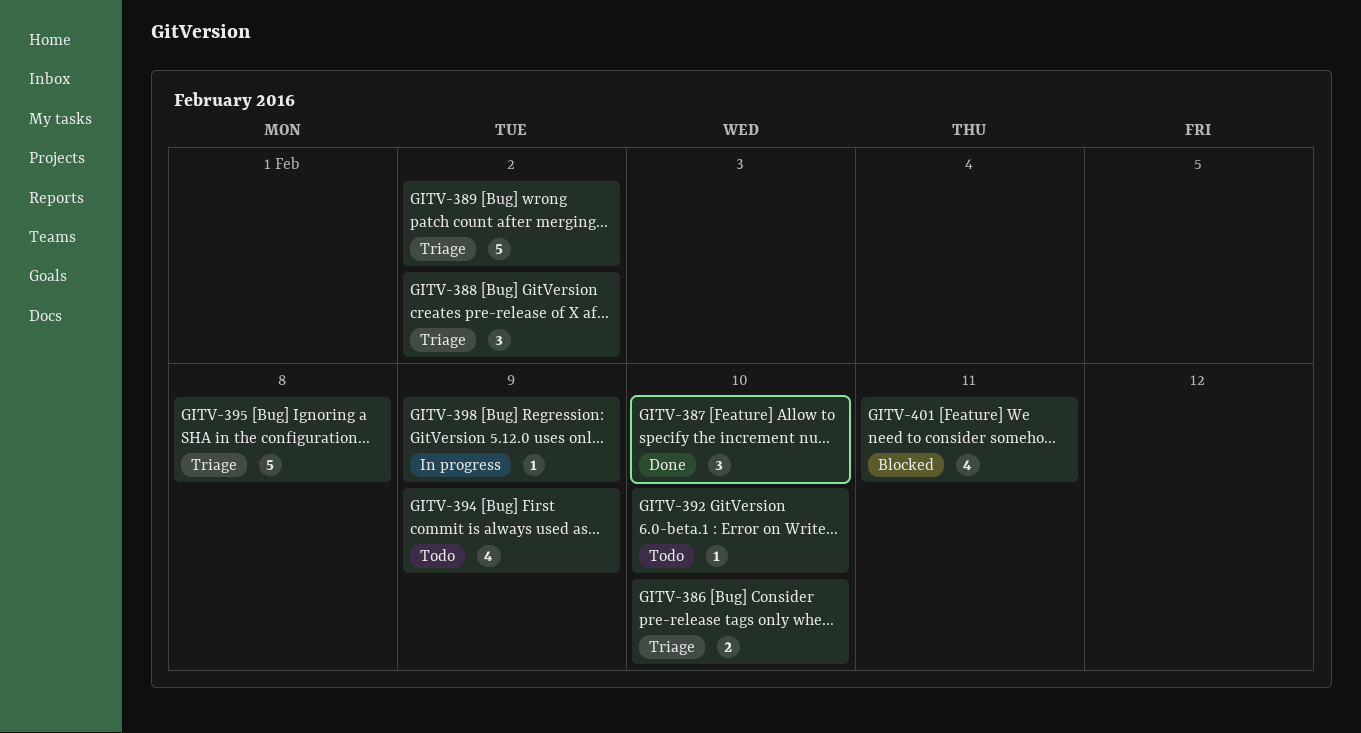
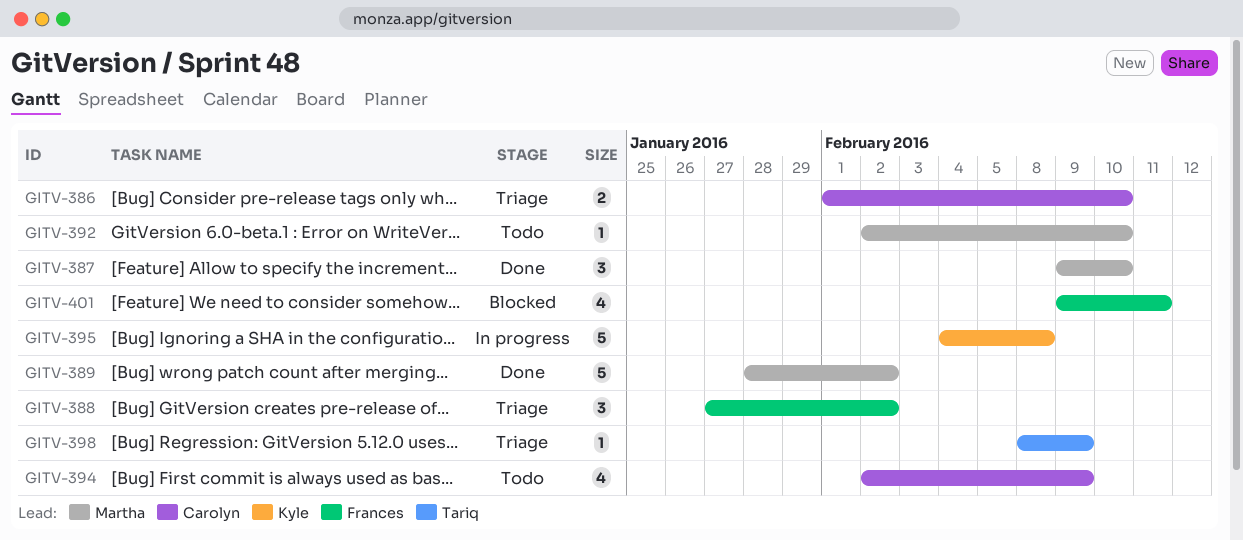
GITV-389, status: Triage -> Done
GITV-395, status: Triage -> In progress
GITV-398, status: In progress -> Triage

